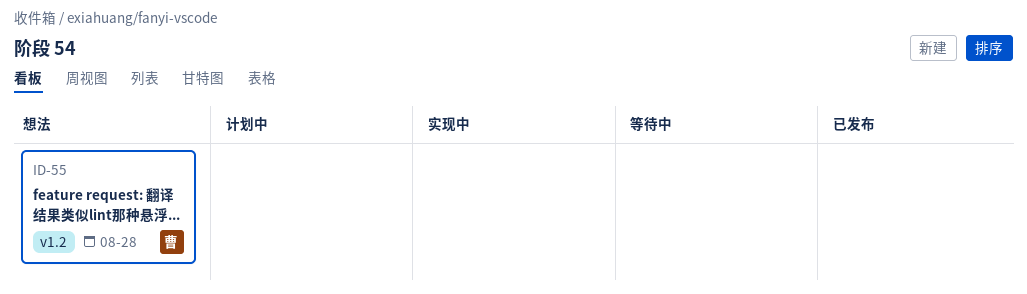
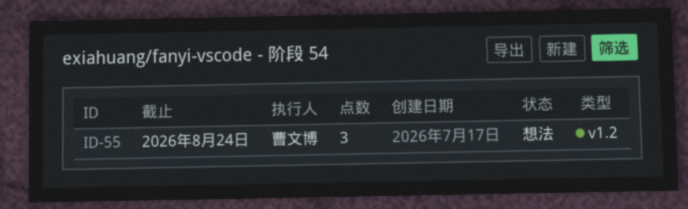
ID-55, due: Aug 28 -> Aug 24

